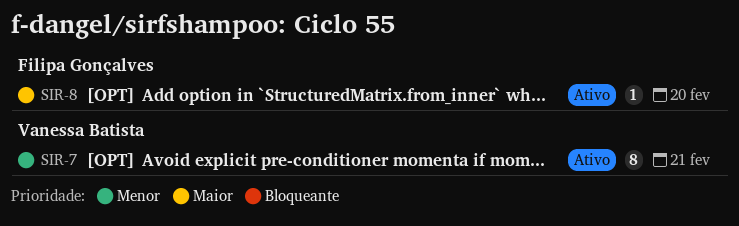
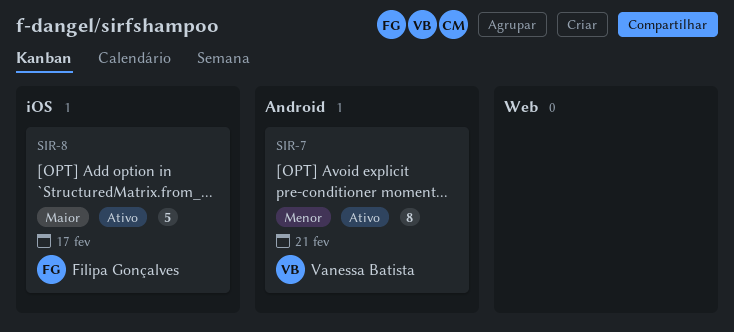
SIR-8, estimate: 1 -> 5
SIR-8, due: Feb 20 -> Feb 17

